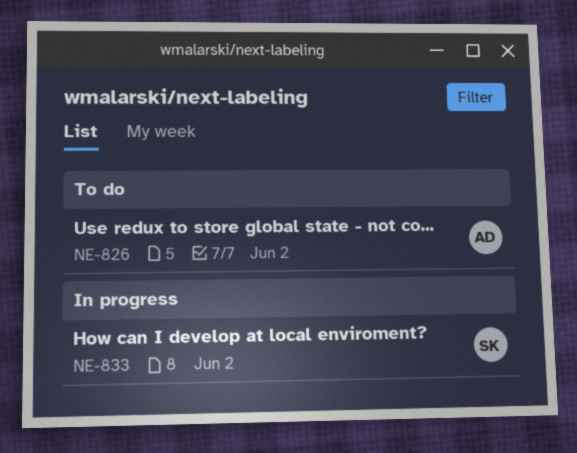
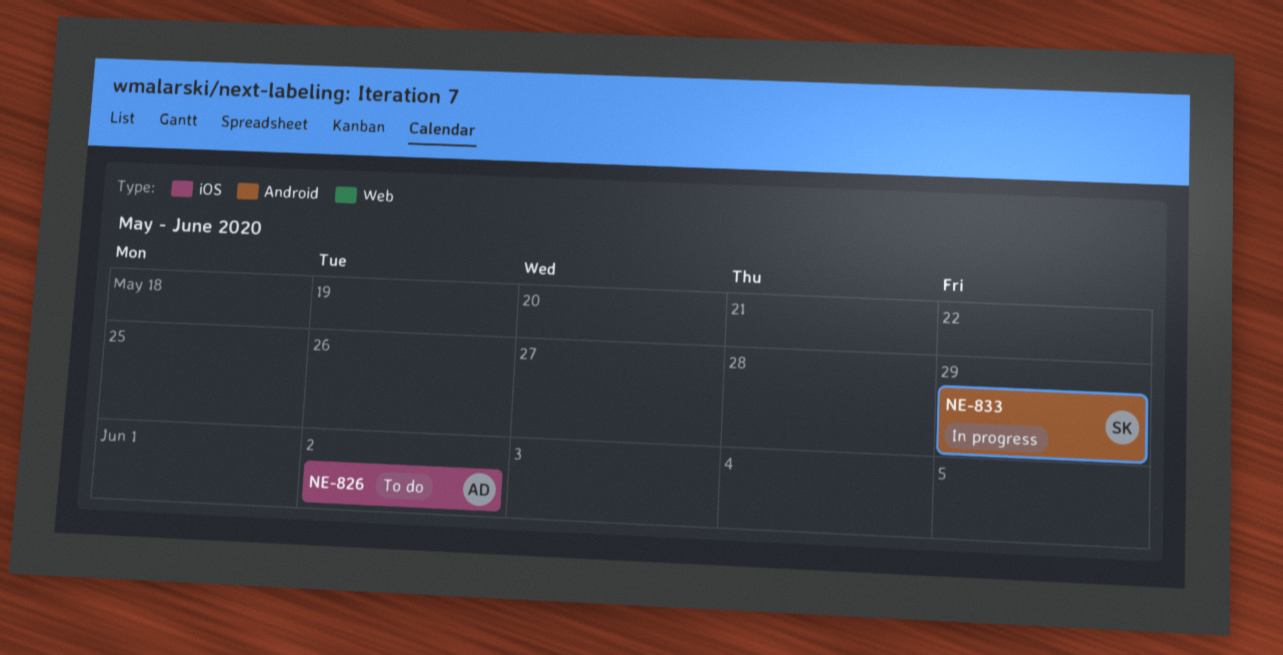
NE-833, due: Jun 2 -> May 29

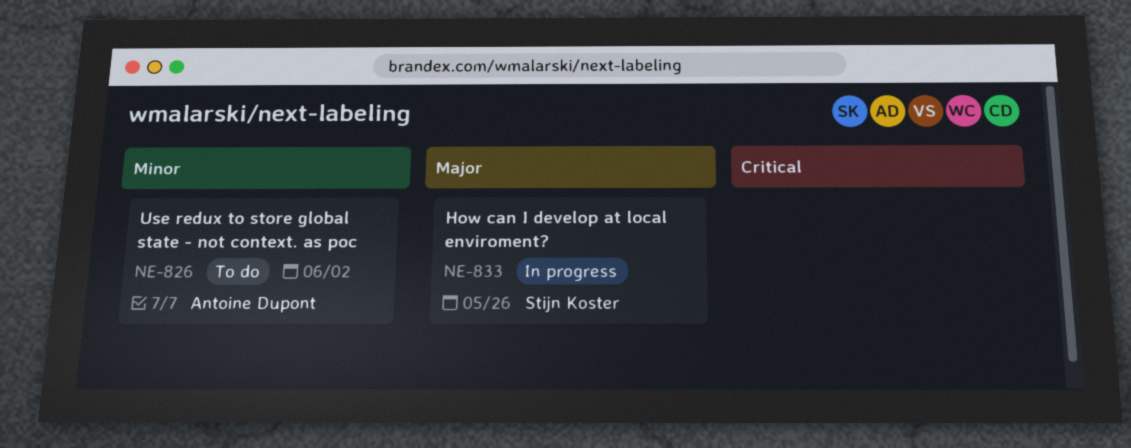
NE-833, due: May 29 -> May 26

